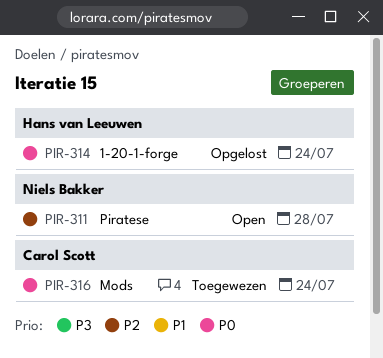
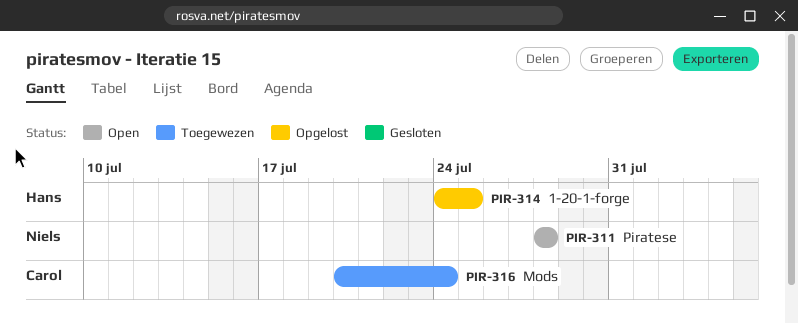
PIR-314, due: Jul 24 -> Jul 25

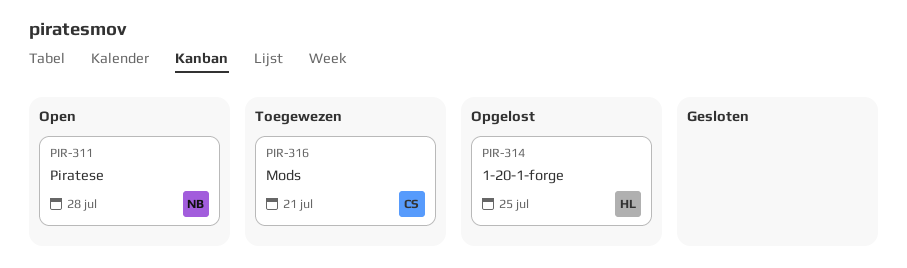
PIR-316, due: Jul 24 -> Jul 21

